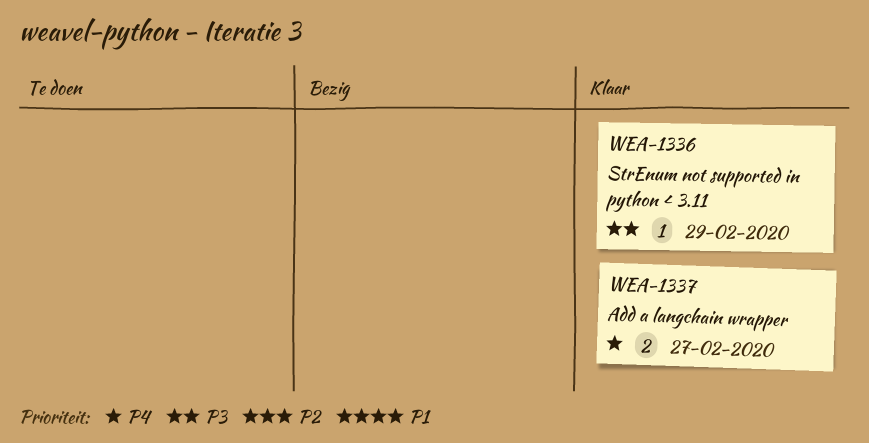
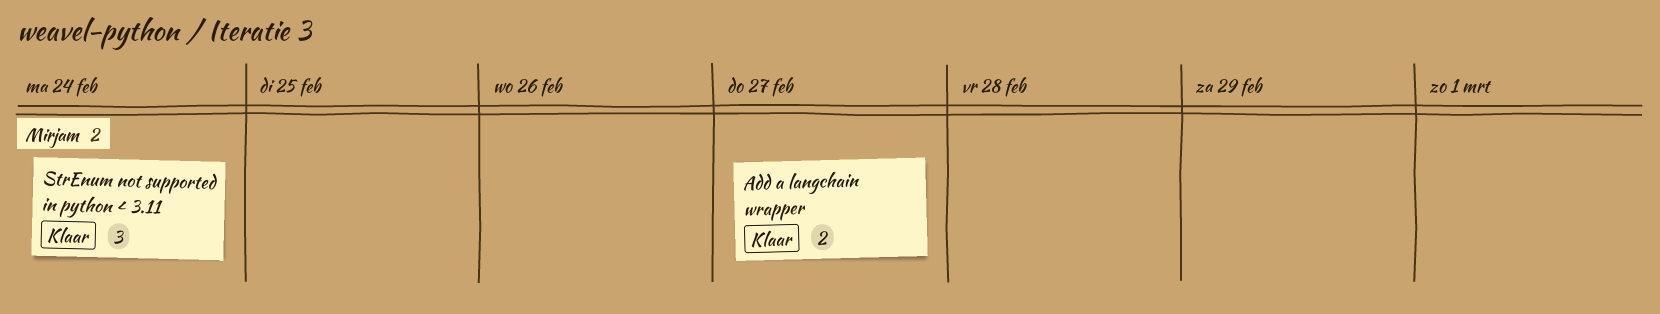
StrEnum not supported in python < 3.11, estimate: 1 -> 3
StrEnum not supported in python < 3.11, due: Feb 29 -> Feb 24

